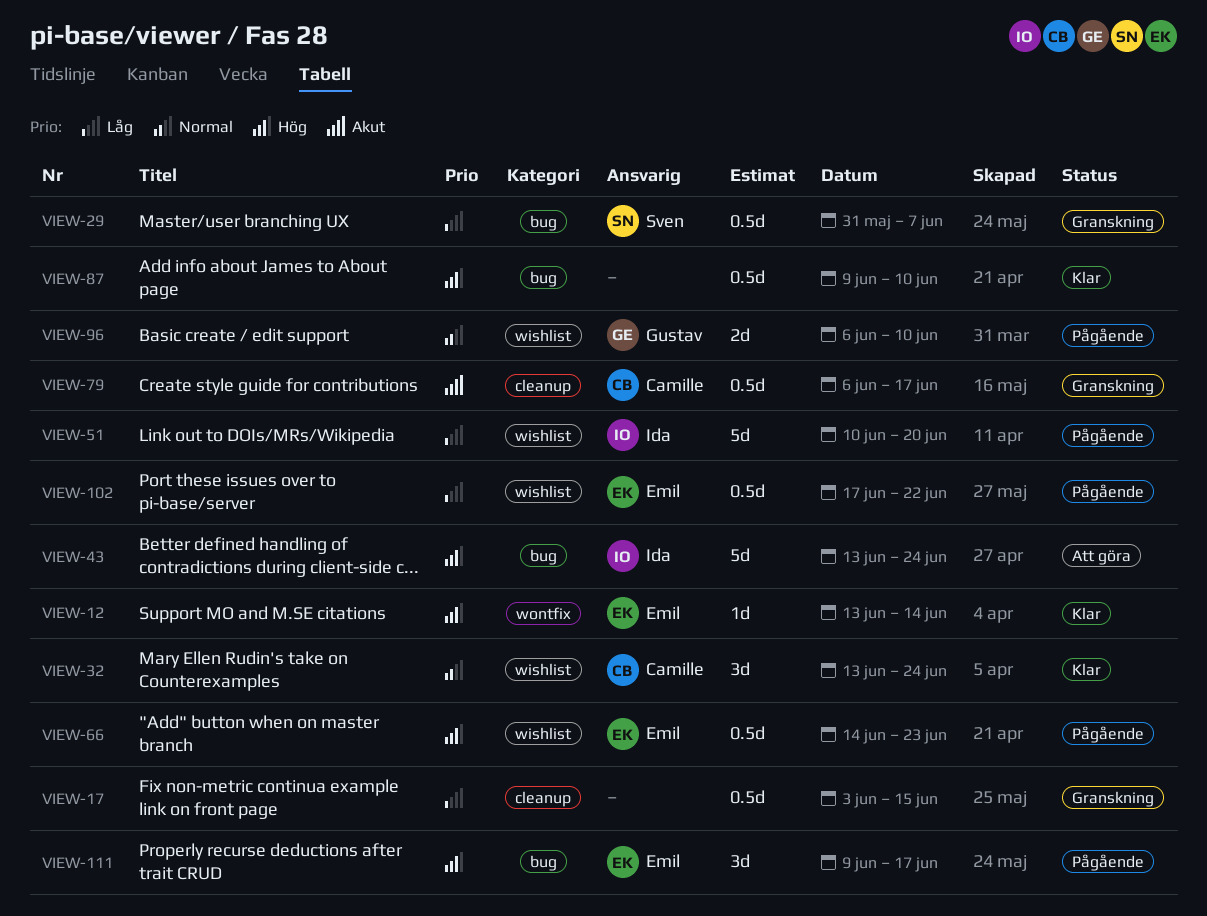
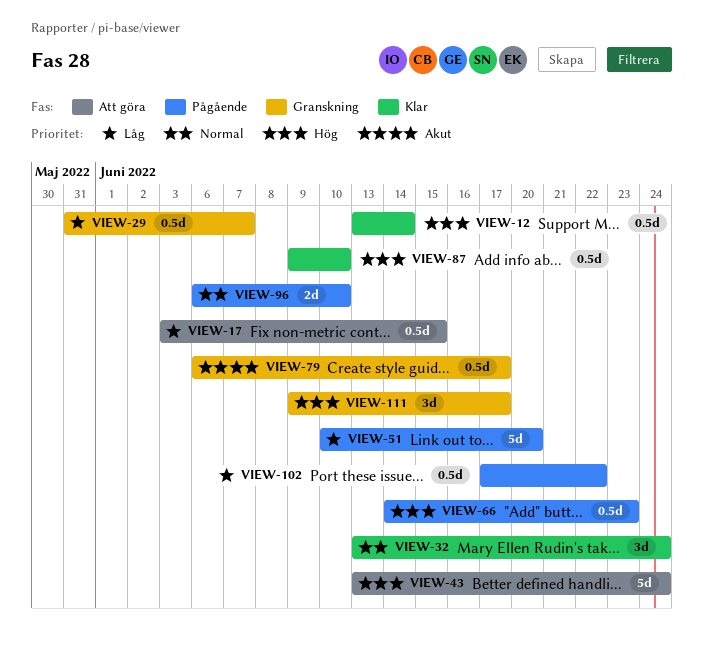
VIEW-12, estimate: 1d -> 0.5d
VIEW-17, status: Granskning -> Att göra
VIEW-111, status: Pågående -> Granskning

